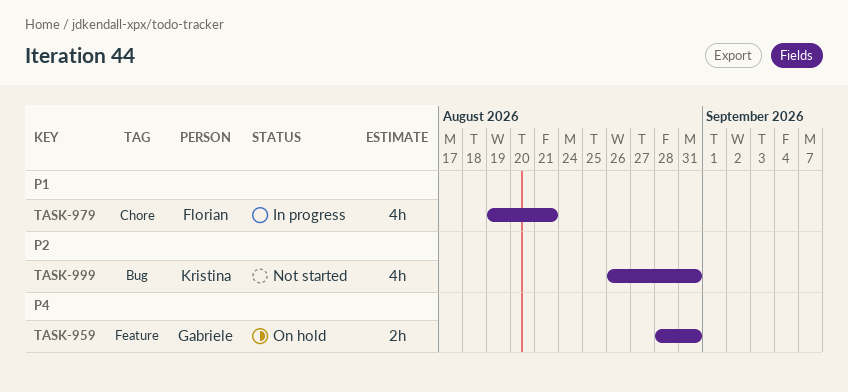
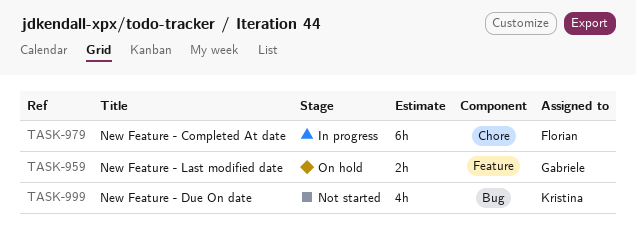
TASK-979, estimate: 4h -> 6h

